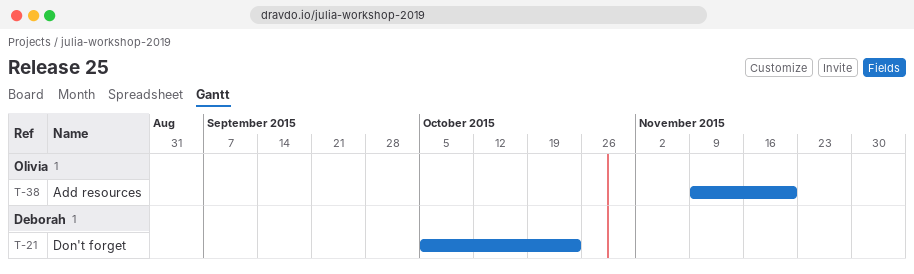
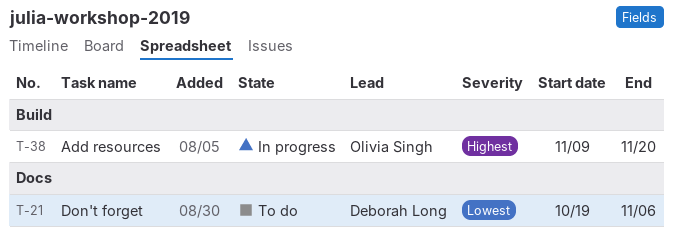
T-21, start: Oct 5 -> Oct 19
T-21, due: Oct 23 -> Nov 6

